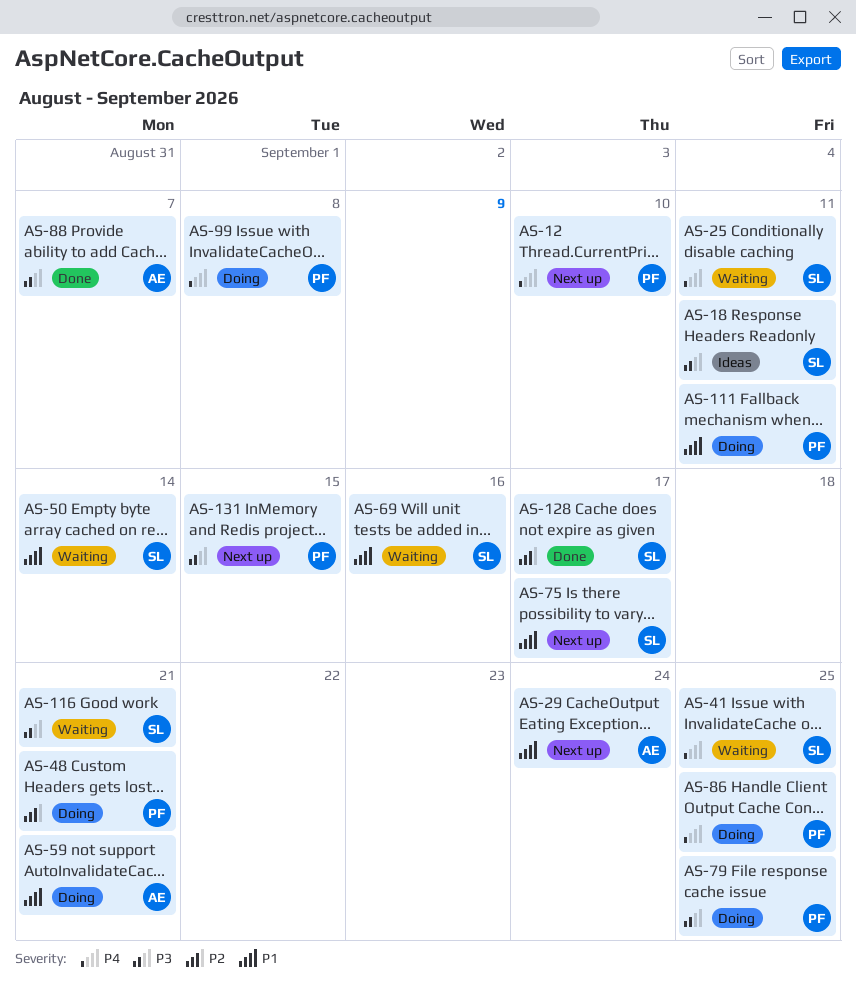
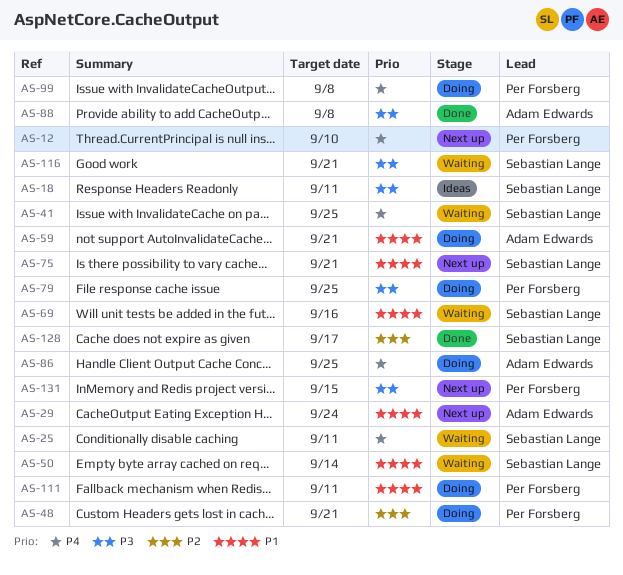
AS-75, due: Sep 17 -> Sep 21
AS-86, owner: Per Forsberg -> Adam Edwards
AS-88, due: Sep 7 -> Sep 8

